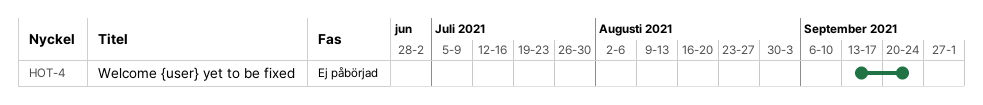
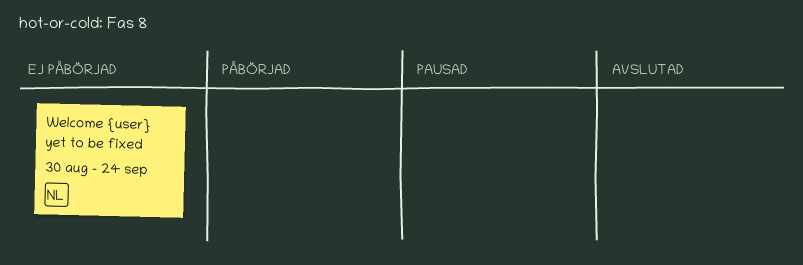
Welcome {user} yet to be fixed, start: Sep 13 -> Aug 30

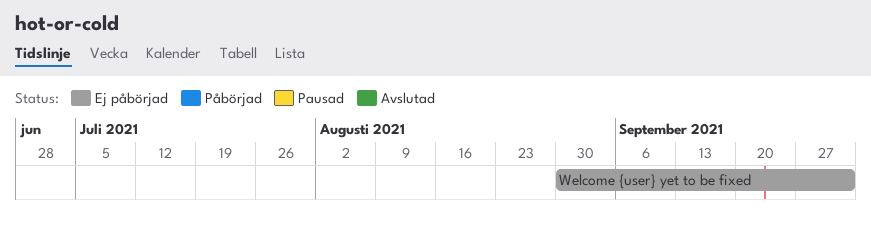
Welcome {user} yet to be fixed, due: Sep 24 -> Oct 1

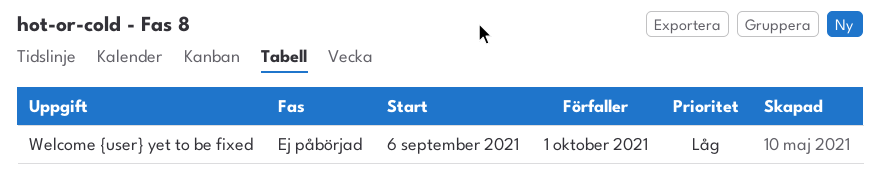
Welcome {user} yet to be fixed, start: Aug 30 -> Sep 6

